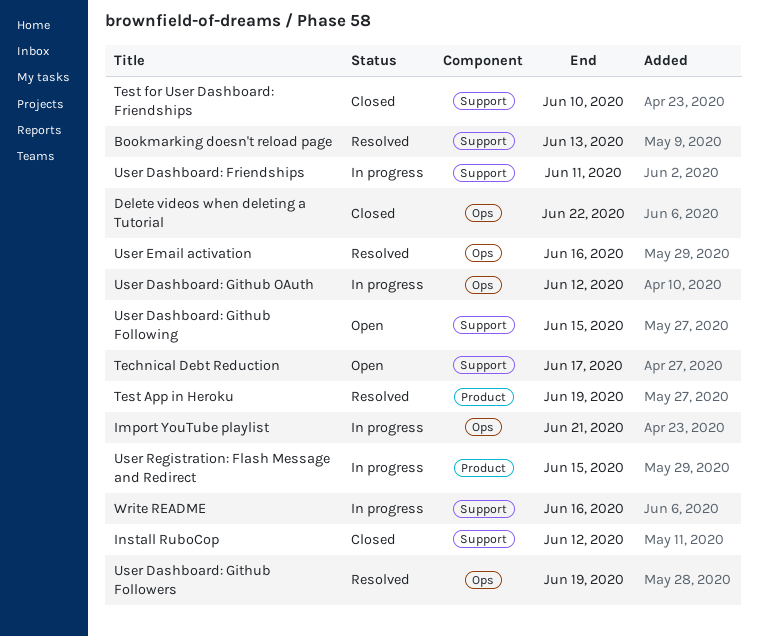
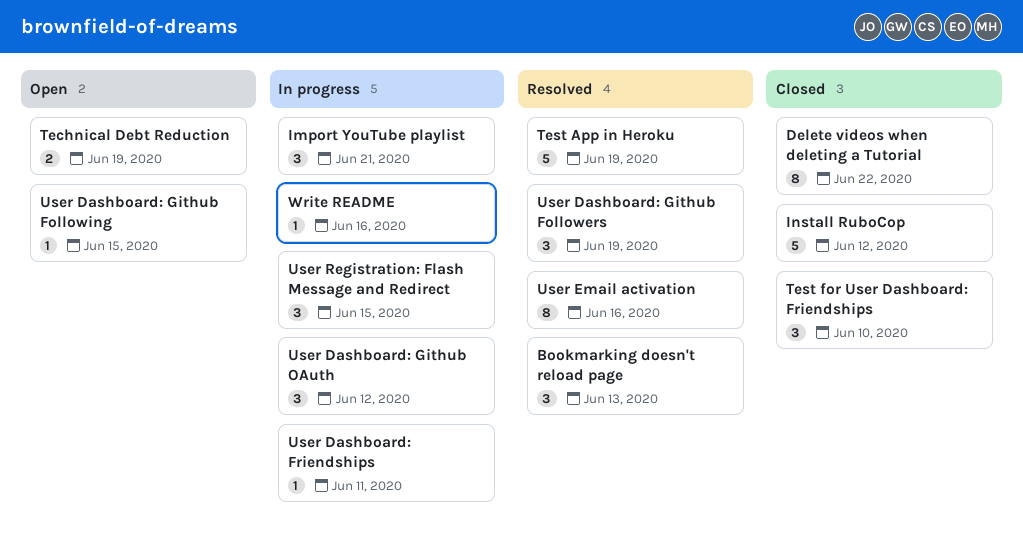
Technical Debt Reduction, due: Jun 17 -> Jun 19

